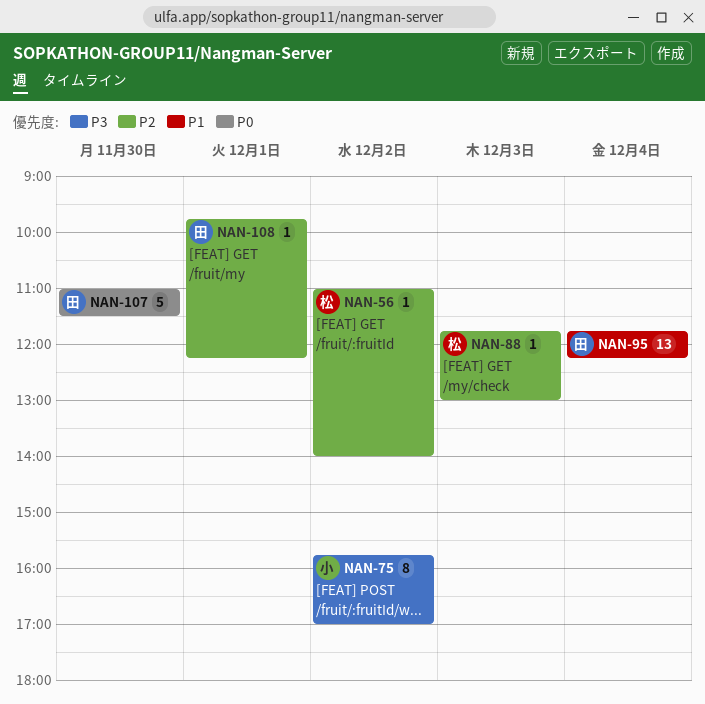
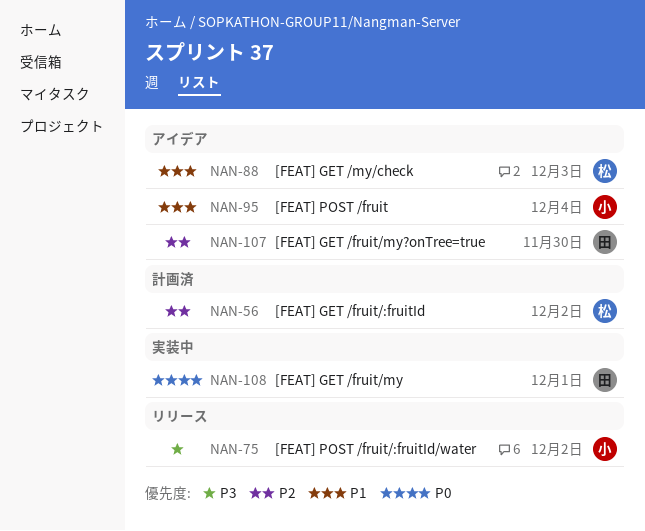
NAN-88, priority: P2 -> P1
NAN-95, owner: 田 -> 小
NAN-107, priority: P0 -> P2
NAN-108, priority: P2 -> P0

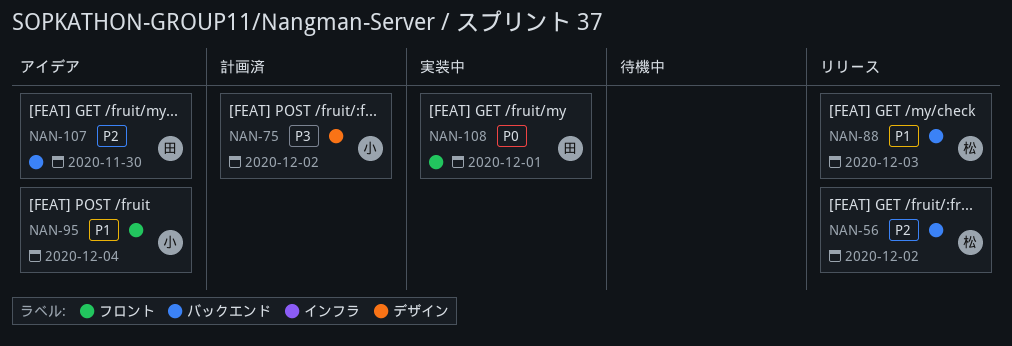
NAN-56, status: 計画済 -> リリース
NAN-75, status: リリース -> 計画済
NAN-88, status: アイデア -> リリース

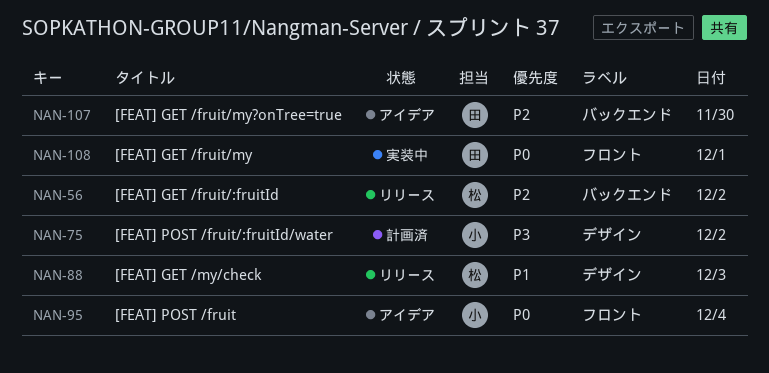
NAN-88, label: バックエンド -> デザイン
NAN-95, priority: P1 -> P0

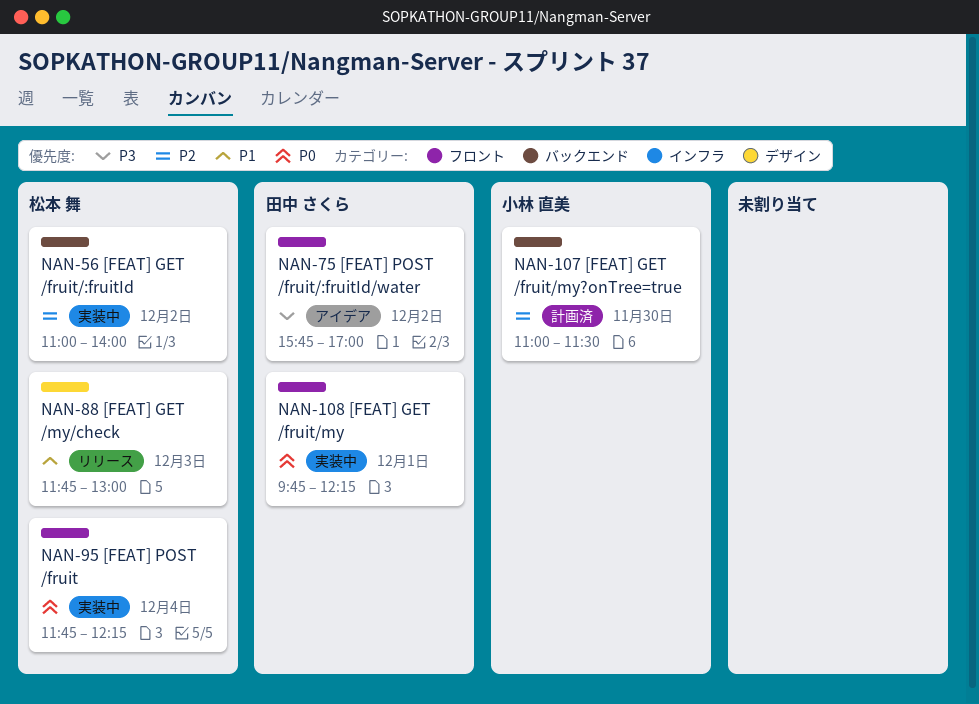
NAN-56, status: リリース -> 実装中
NAN-75, status: 計画済 -> アイデア
NAN-75, owner: 小林 直美 -> 田中 さくら
NAN-75, label: デザイン -> フロント
NAN-95, status: アイデア -> 実装中
NAN-95, owner: 小林 直美 -> 松本 舞
NAN-107, status: アイデア -> 計画済
NAN-107, owner: 田中 さくら -> 小林 直美

